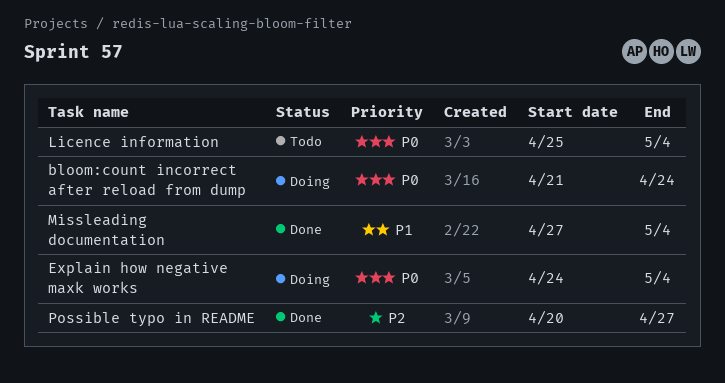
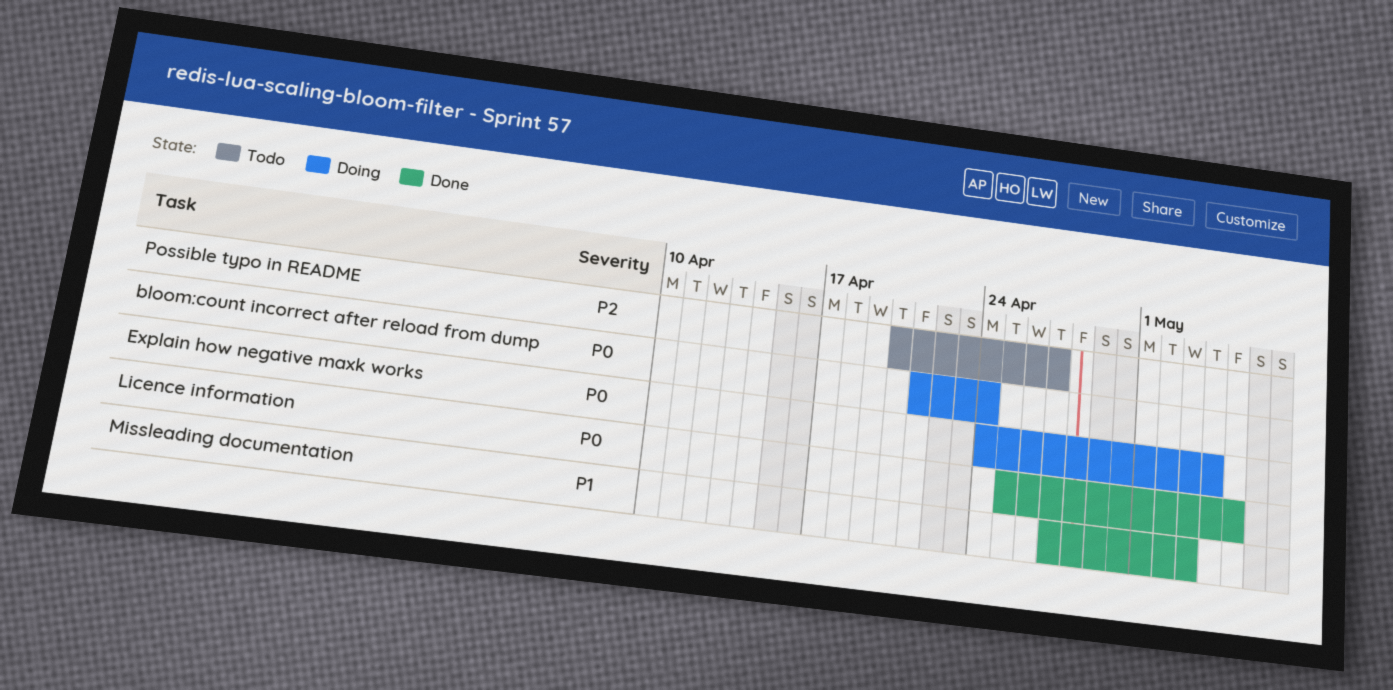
Licence information, status: Todo -> Done
Licence information, due: May 4 -> May 5
Missleading documentation, due: May 4 -> May 3
Possible typo in README, status: Done -> Todo

